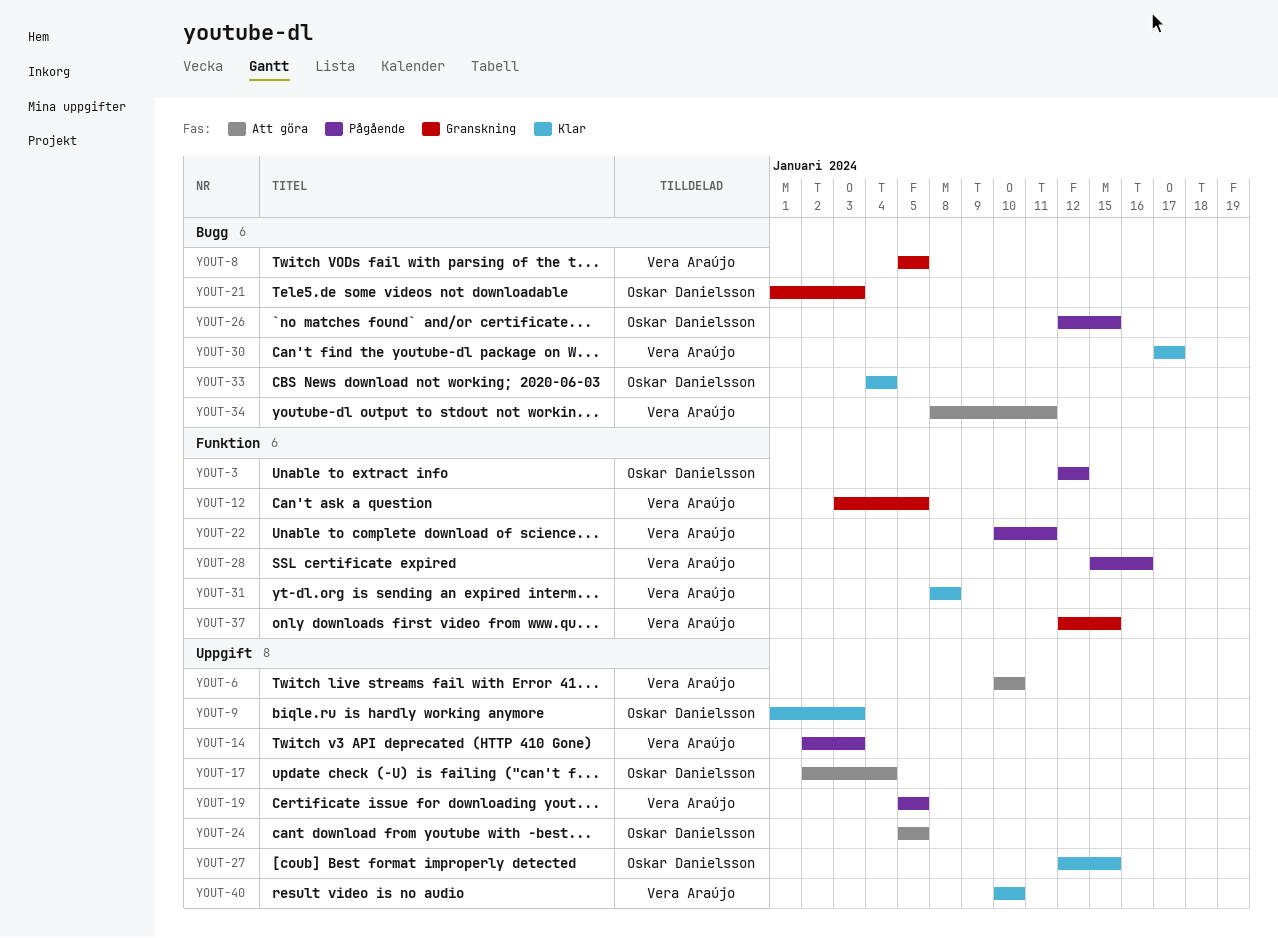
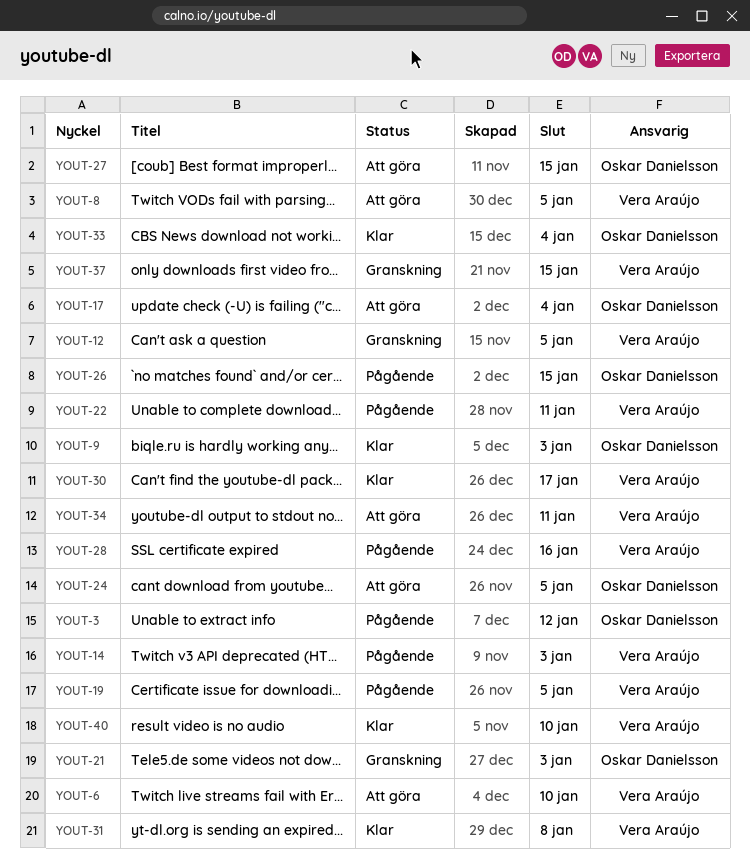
YOUT-8, status: Granskning -> Att göra
YOUT-27, status: Klar -> Att göra

